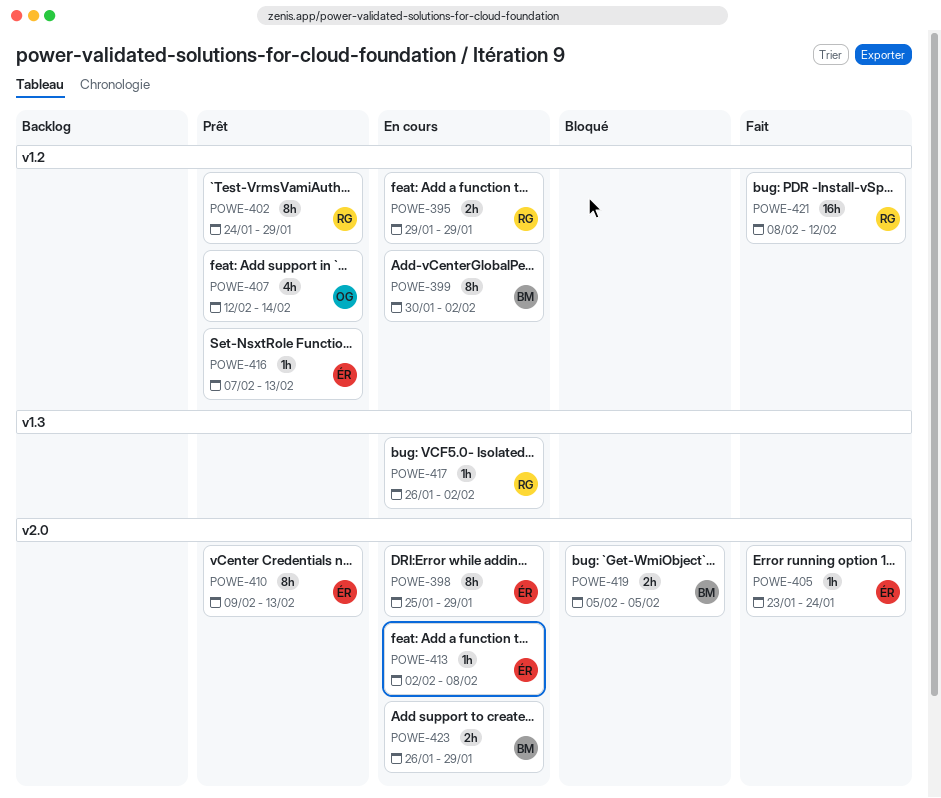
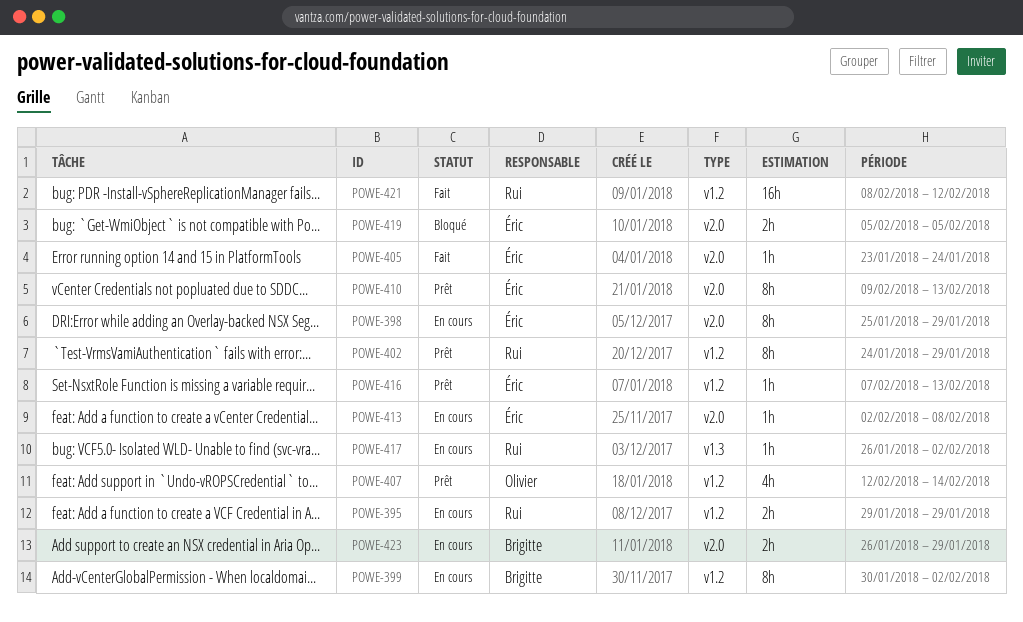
POWE-419, owner: Brigitte -> Éric

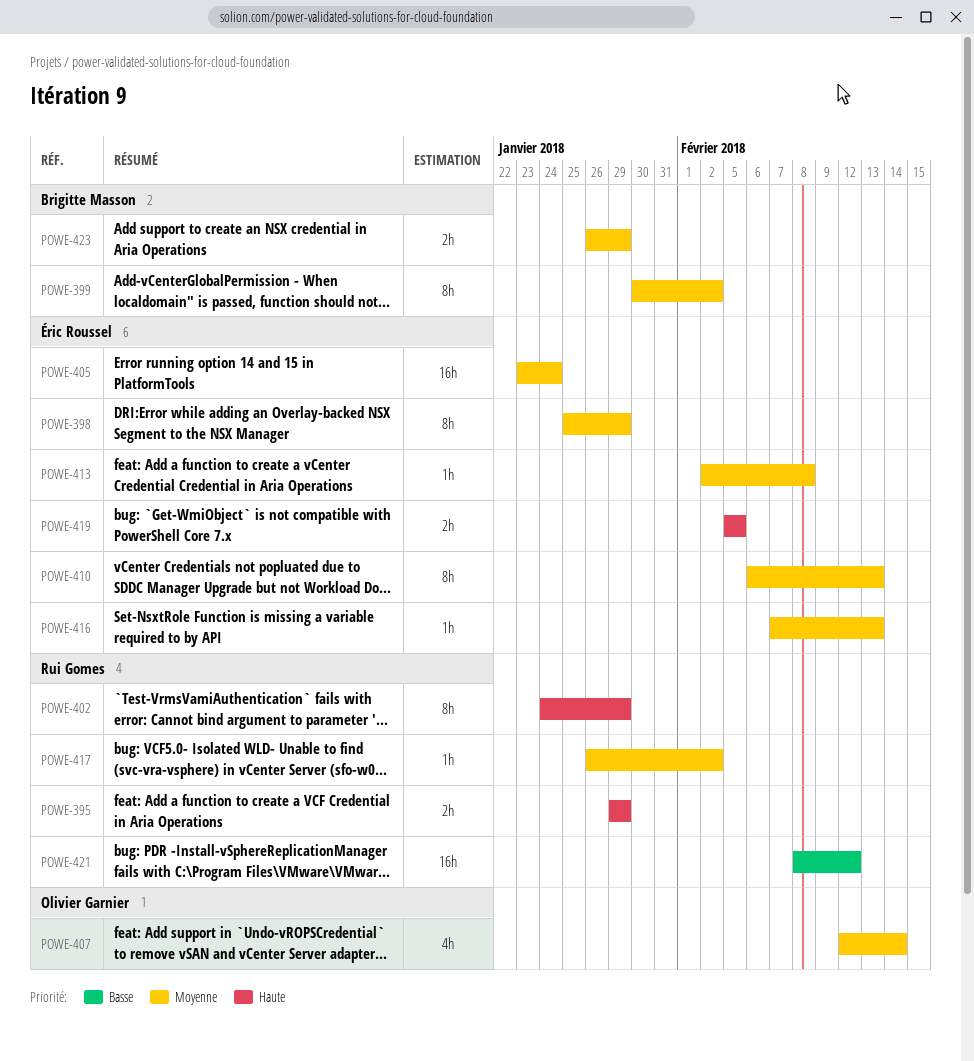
POWE-405, estimate: 1h -> 16h
POWE-410, start: Feb 9 -> Feb 6

